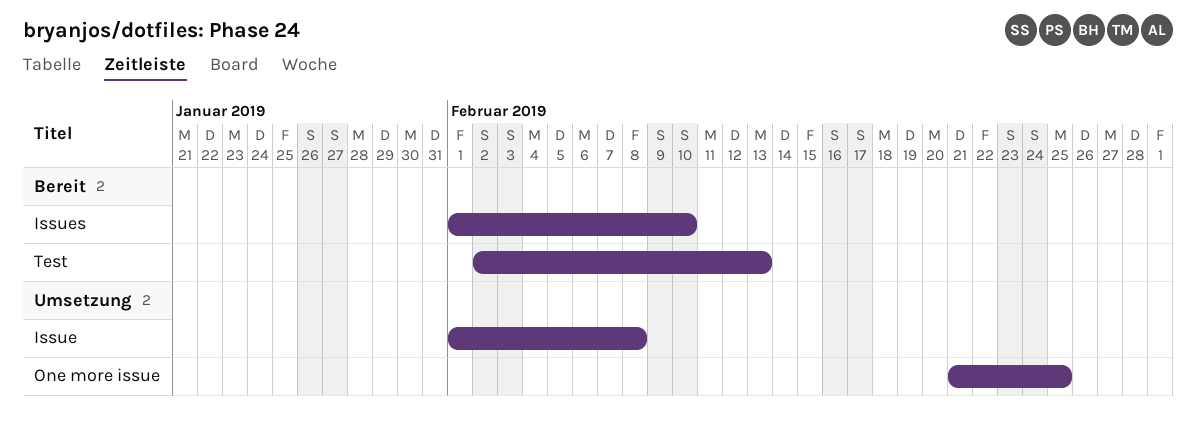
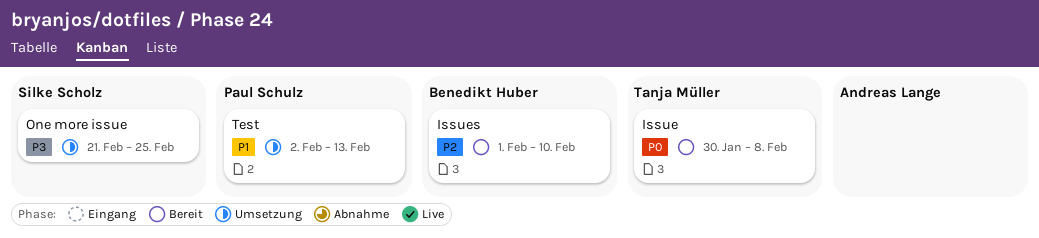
Issue, status: Umsetzung -> Bereit
Issue, start: Feb 1 -> Jan 30
Test, status: Bereit -> Umsetzung

